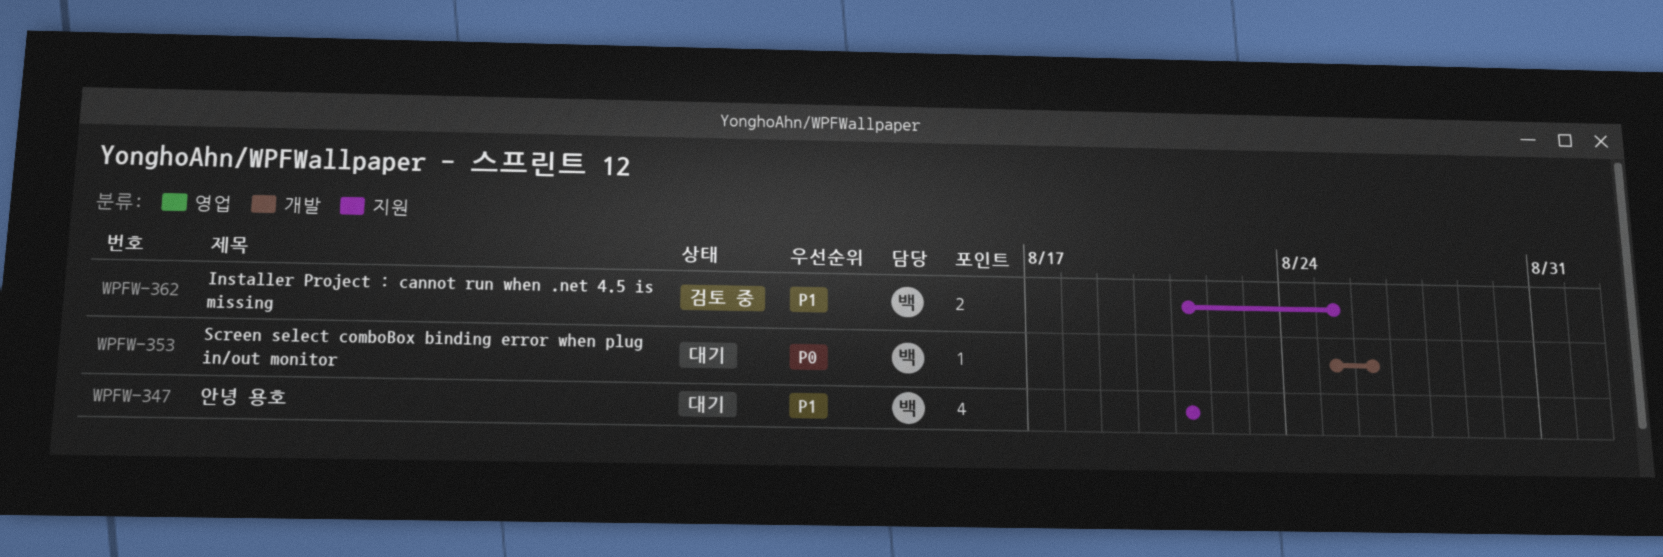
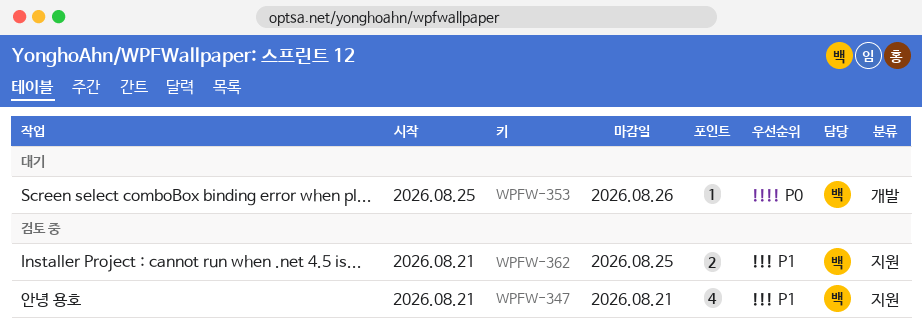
WPFW-347, status: 대기 -> 검토 중

